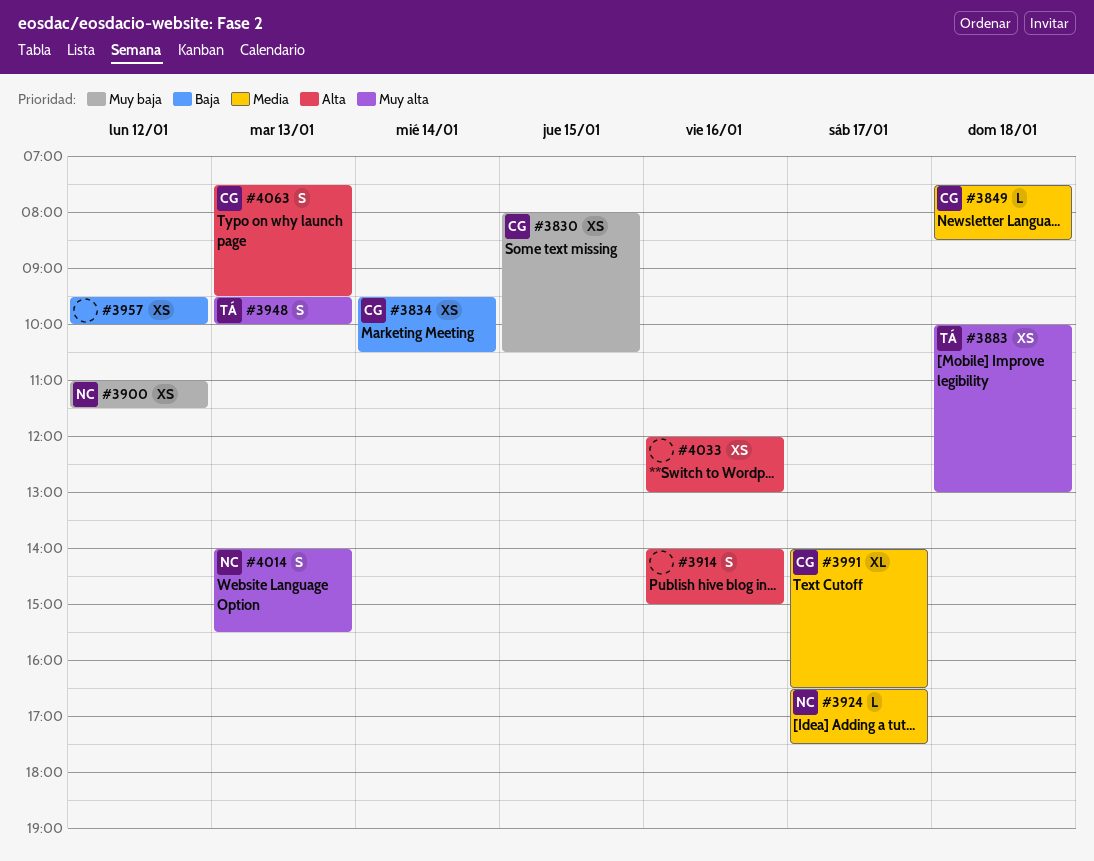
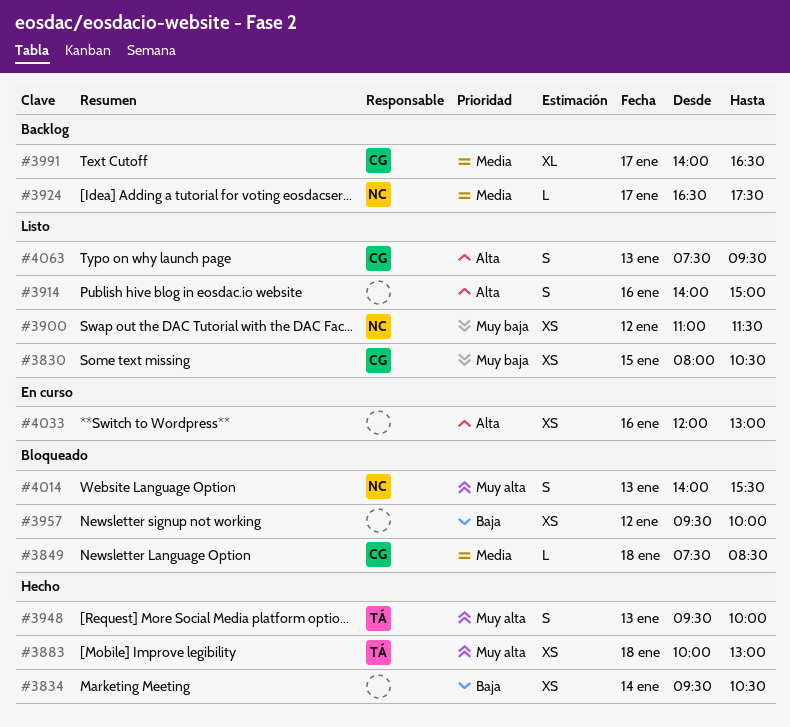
#3834, owner: CG -> none

